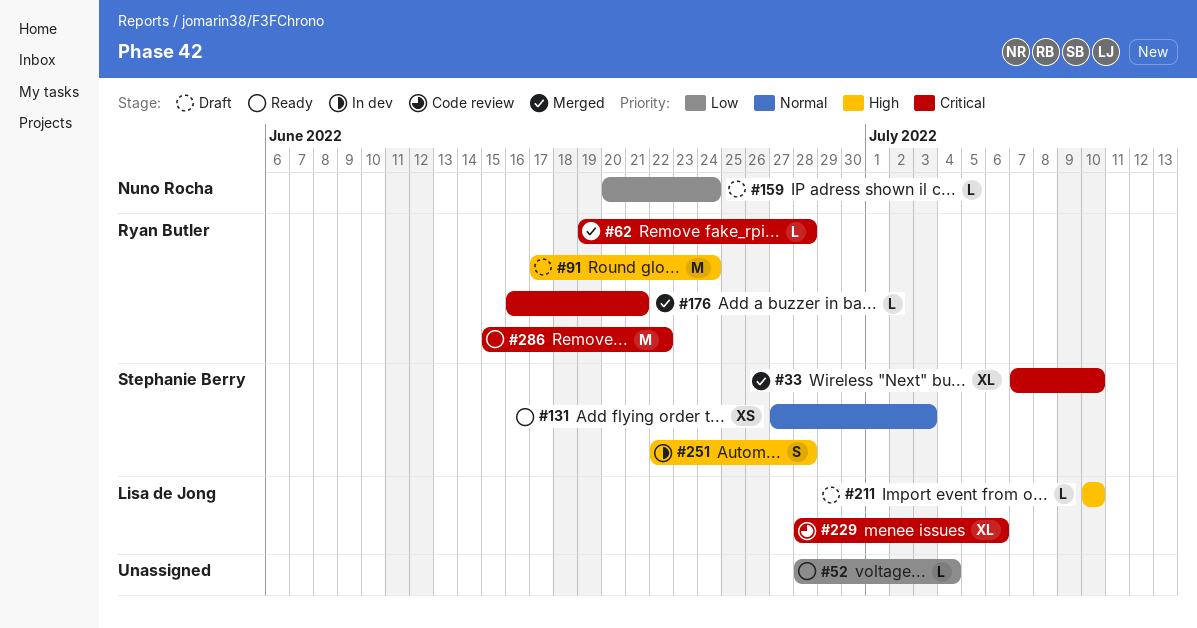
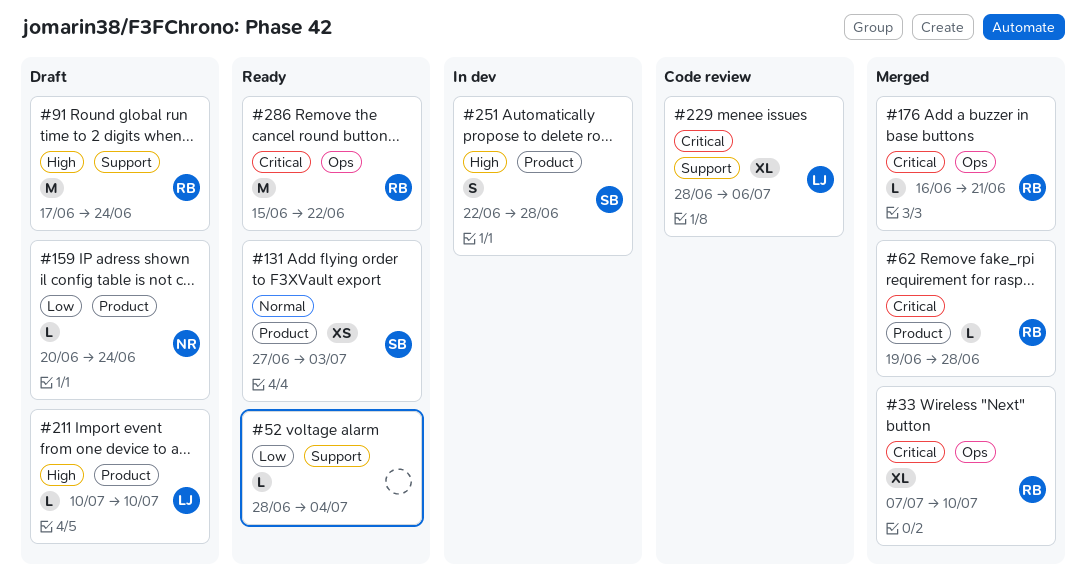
#33, owner: Stephanie Berry -> Ryan Butler

